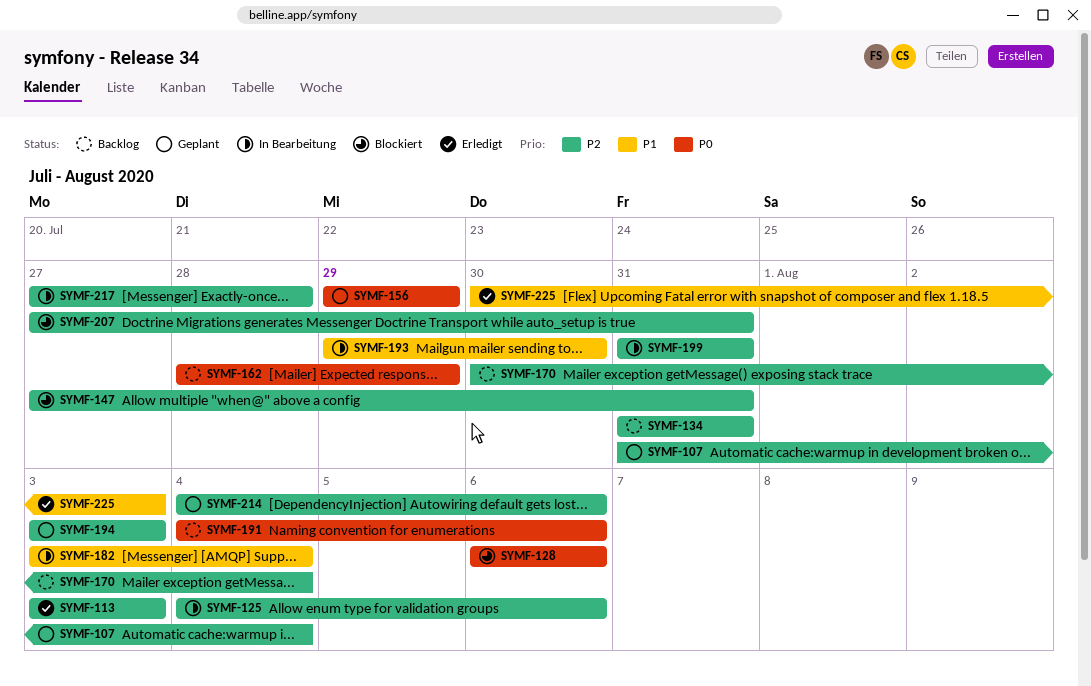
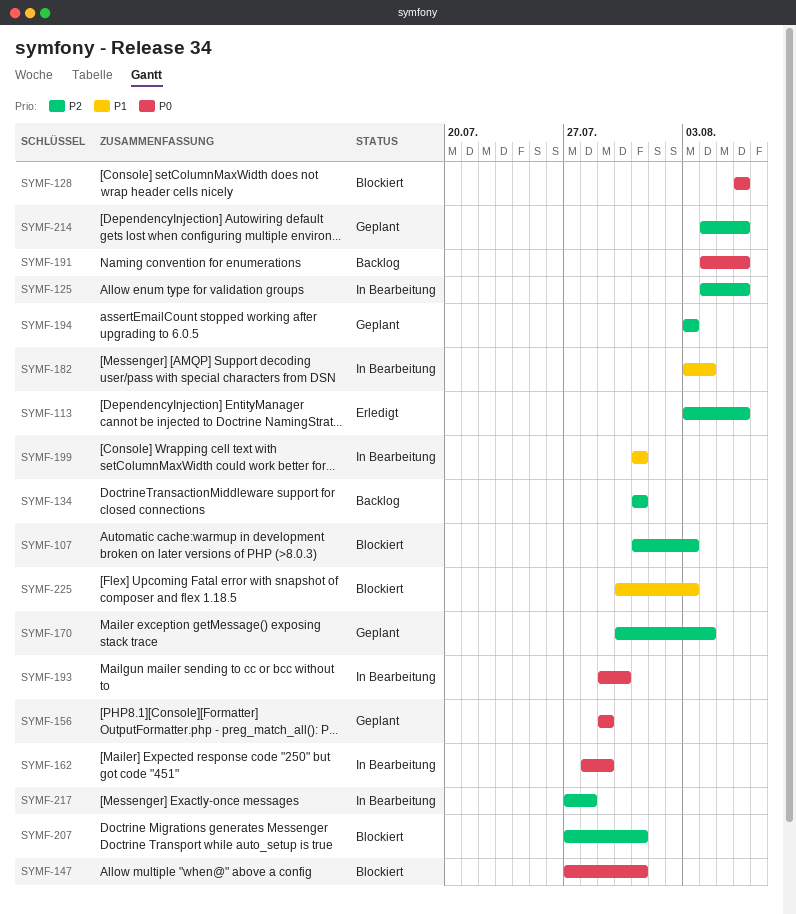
SYMF-107, status: Geplant -> Blockiert
SYMF-107, due: Aug 4 -> Aug 3
SYMF-113, due: Aug 3 -> Aug 6
SYMF-147, priority: P2 -> P0
SYMF-162, status: Backlog -> In Bearbeitung
SYMF-170, status: Backlog -> Geplant
SYMF-193, priority: P1 -> P0
SYMF-199, priority: P2 -> P1
SYMF-225, status: Erledigt -> Blockiert

